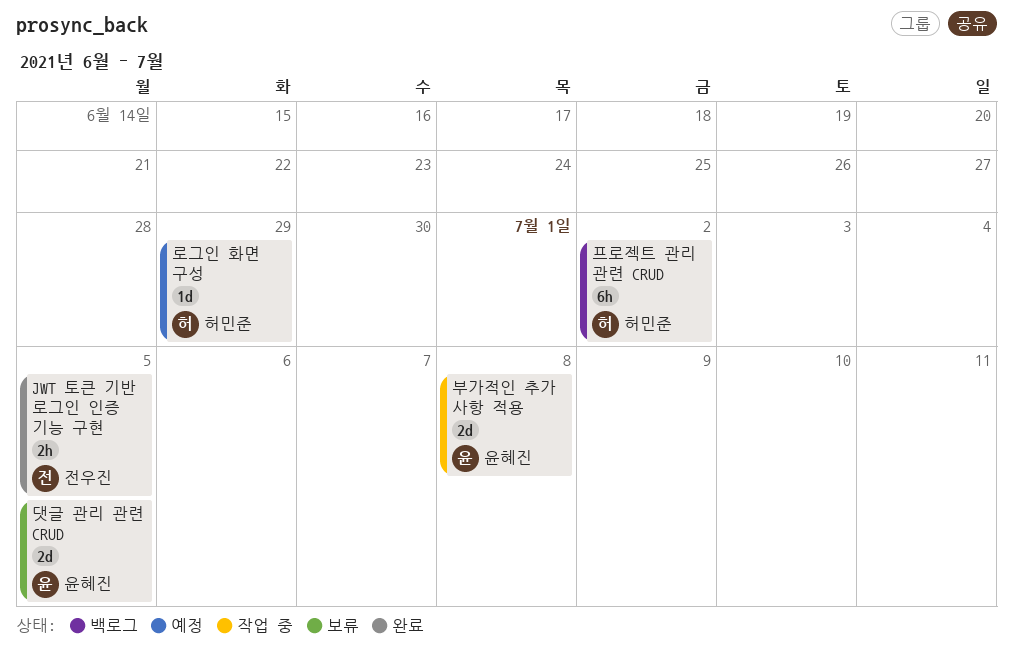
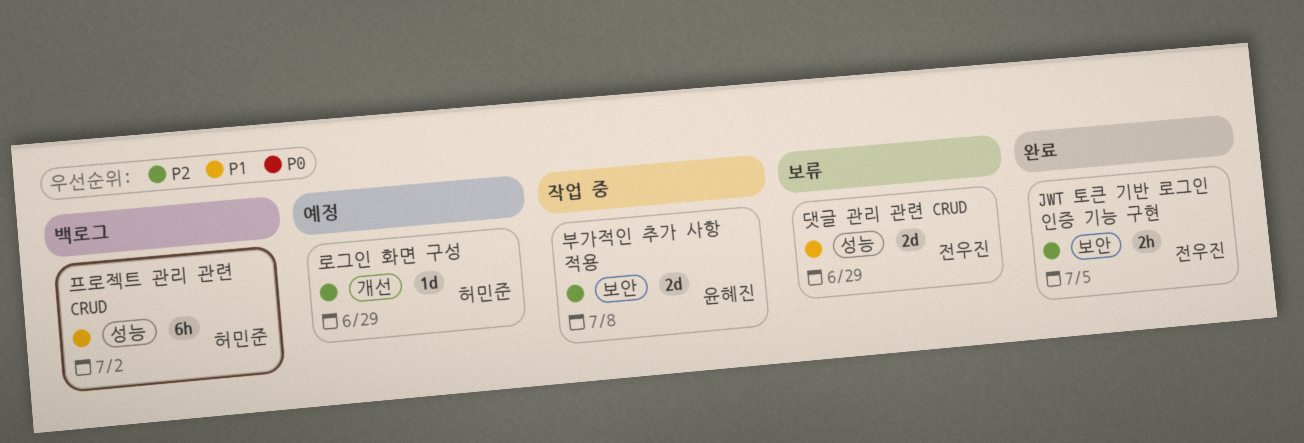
댓글 관리 관련 CRUD, owner: 윤혜진 -> 전우진
댓글 관리 관련 CRUD, due: Jul 5 -> Jun 29

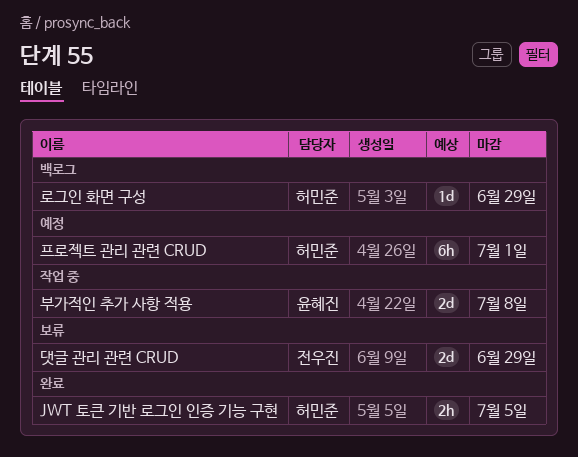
JWT 토큰 기반 로그인 인증 기능 구현, owner: 전우진 -> 허민준
로그인 화면 구성, status: 예정 -> 백로그
프로젝트 관리 관련 CRUD, status: 백로그 -> 예정
프로젝트 관리 관련 CRUD, due: Jul 2 -> Jul 1

